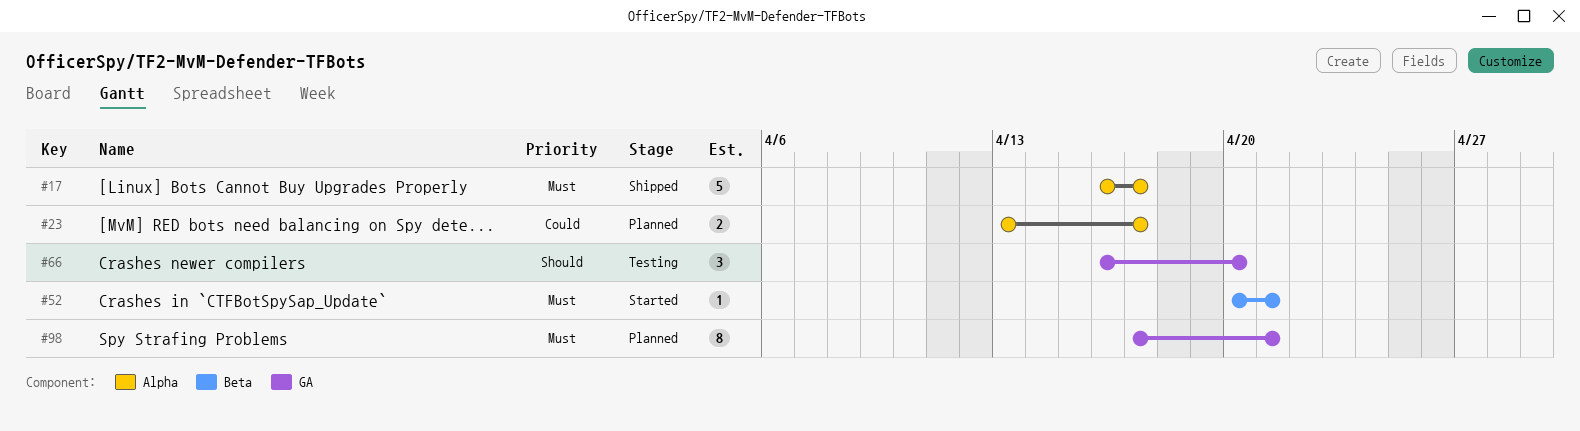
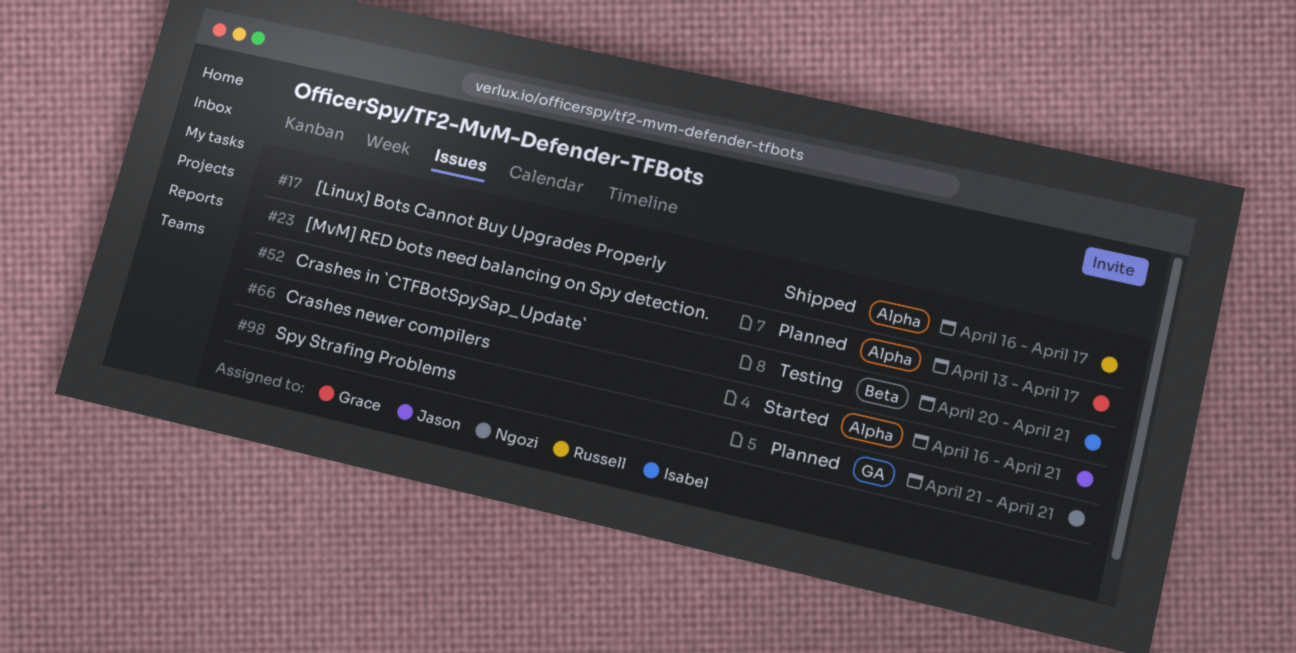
#52, status: Started -> Testing
#66, status: Testing -> Started
#66, label: GA -> Alpha
#66, due: Apr 20 -> Apr 21
#98, start: Apr 17 -> Apr 21

